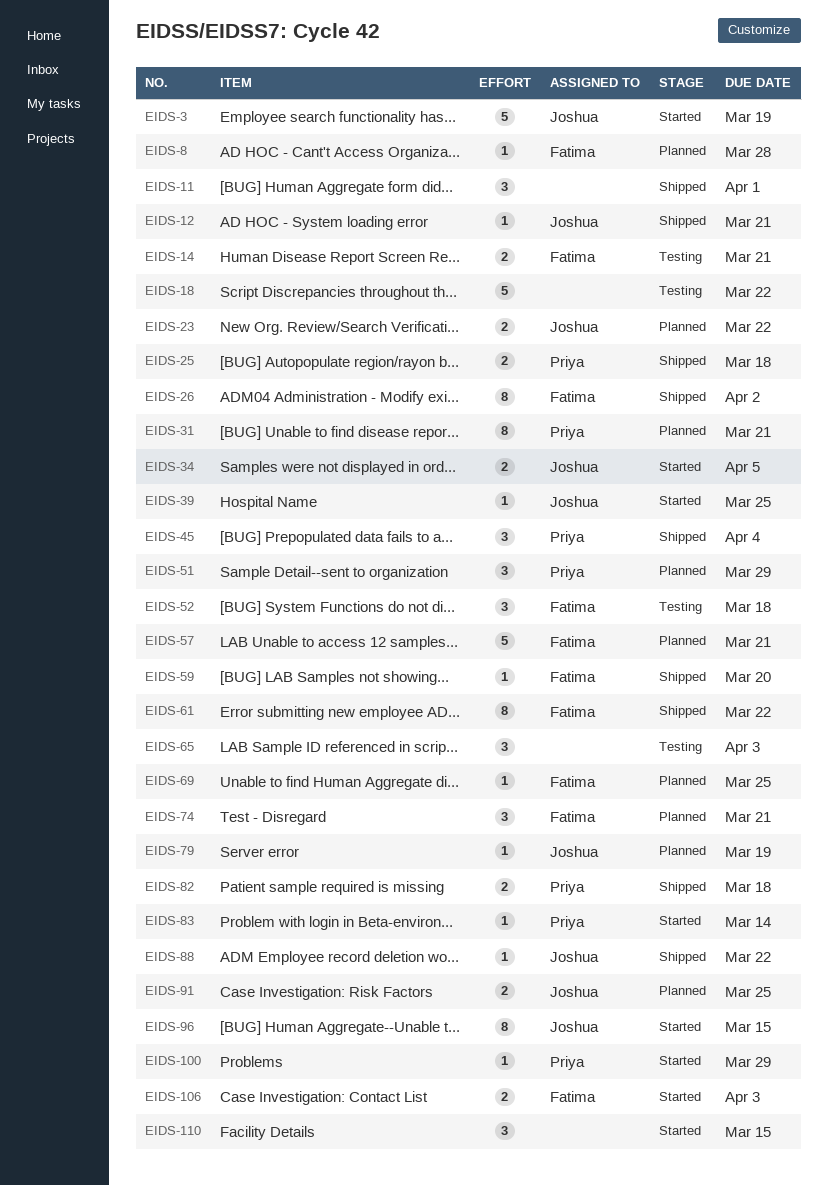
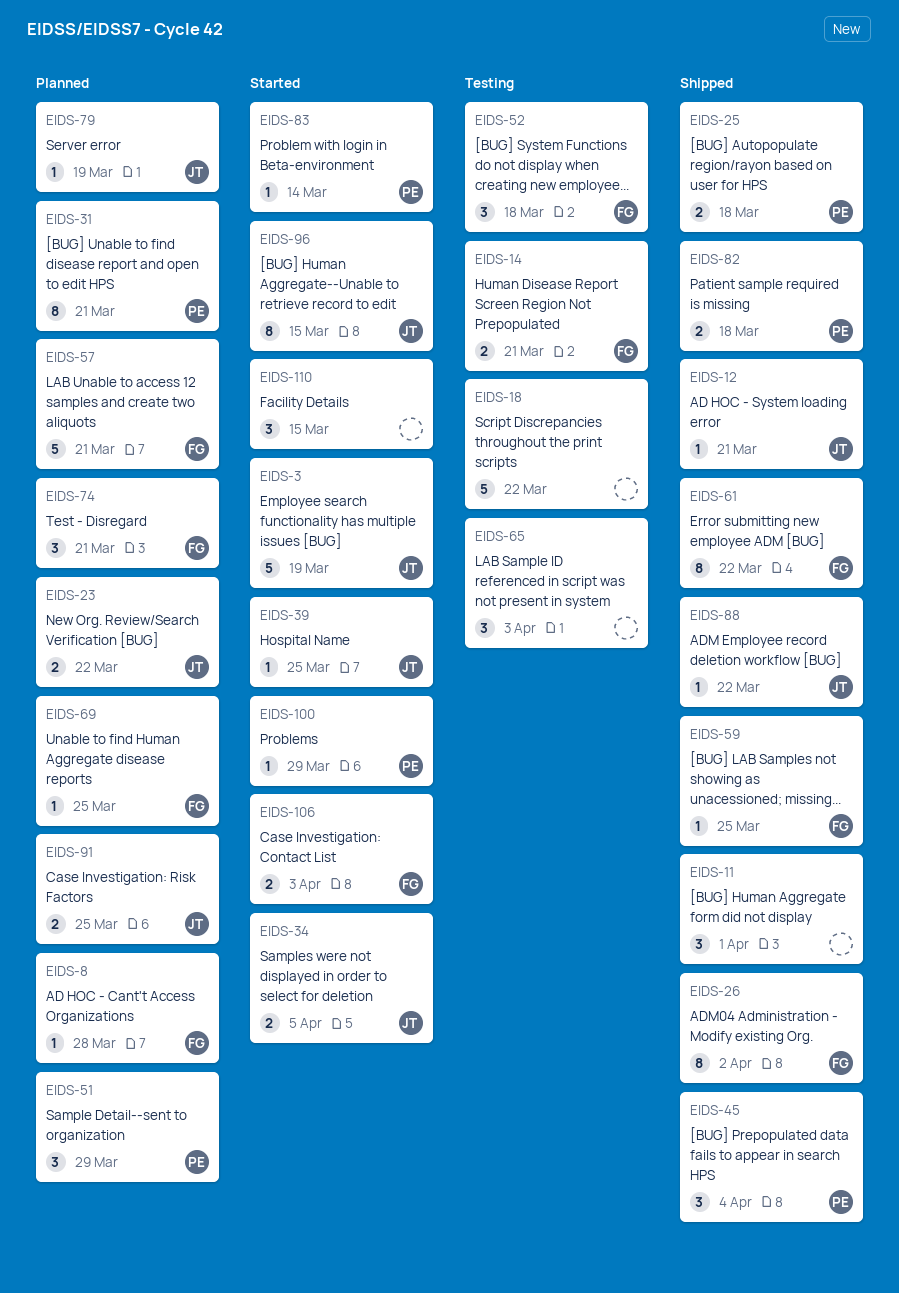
EIDS-59, due: Mar 20 -> Mar 25

